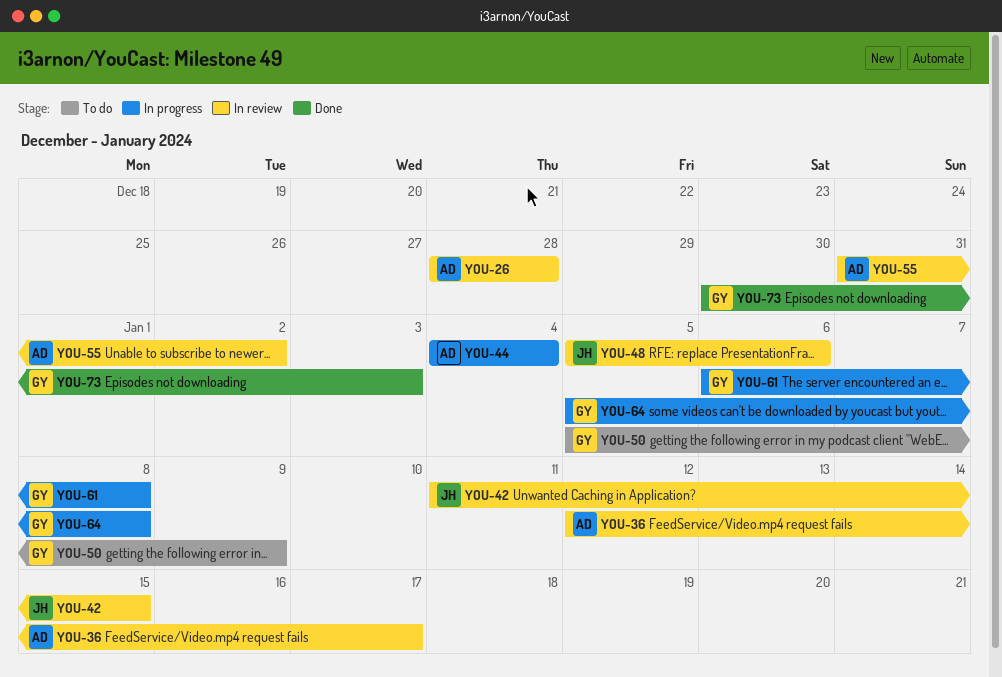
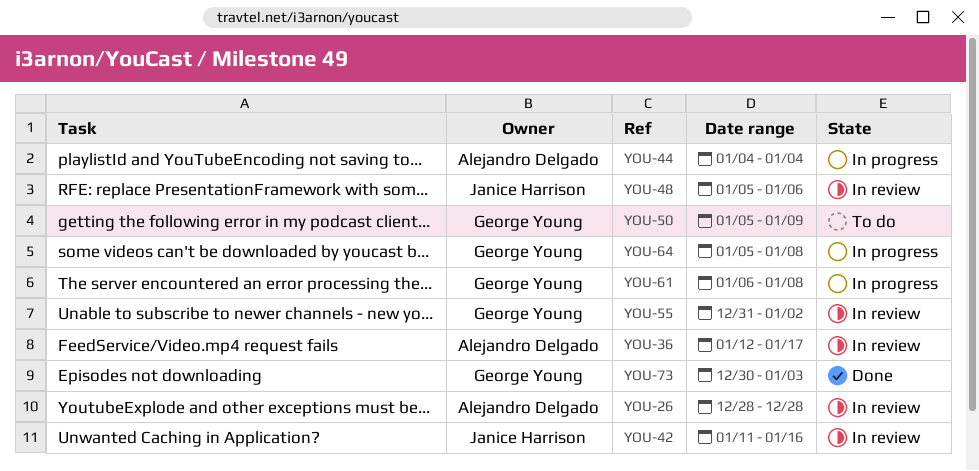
YOU-42, due: Jan 15 -> Jan 16
YOU-55, owner: Alejandro Delgado -> George Young

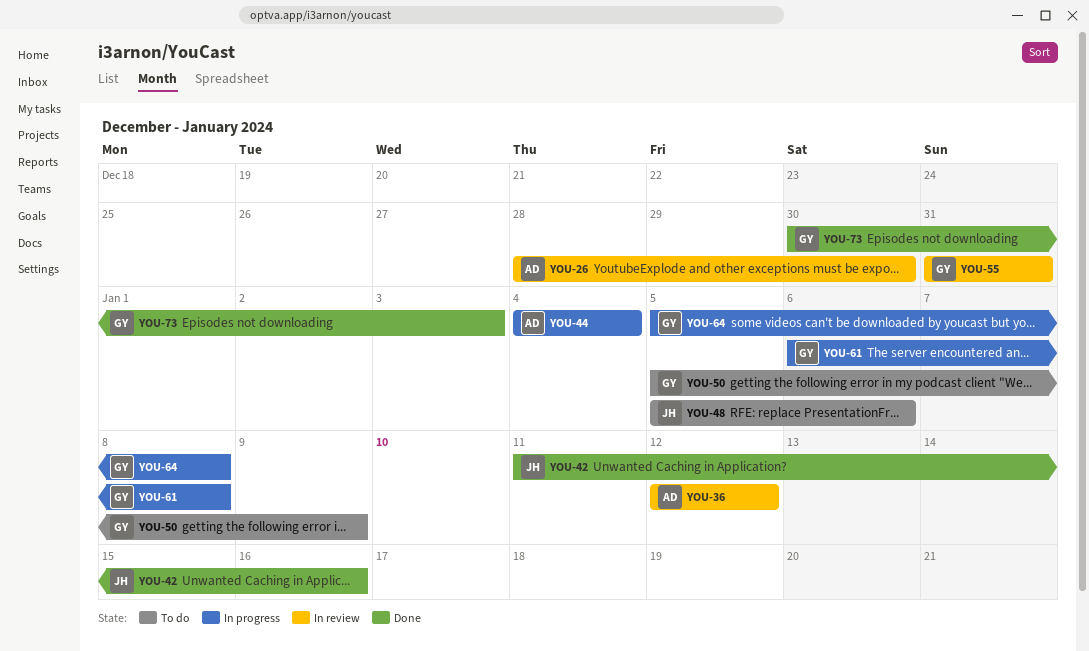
YOU-26, due: Dec 28 -> Dec 30
YOU-36, due: Jan 17 -> Jan 12
YOU-42, status: In review -> Done
YOU-48, status: In review -> To do
YOU-55, due: Jan 2 -> Dec 31

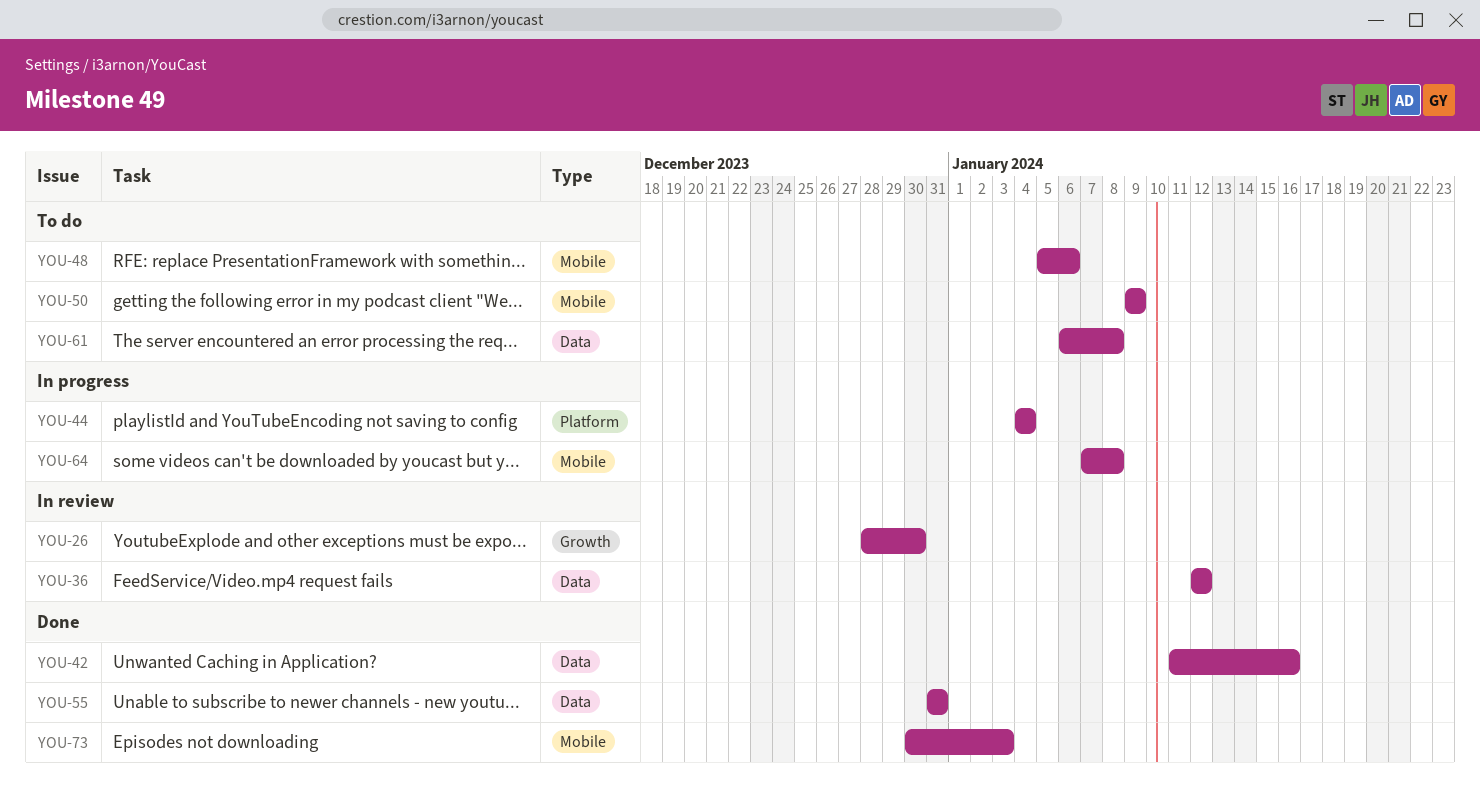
YOU-50, start: Jan 5 -> Jan 9
YOU-55, status: In review -> Done
YOU-61, status: In progress -> To do
YOU-64, start: Jan 5 -> Jan 7

